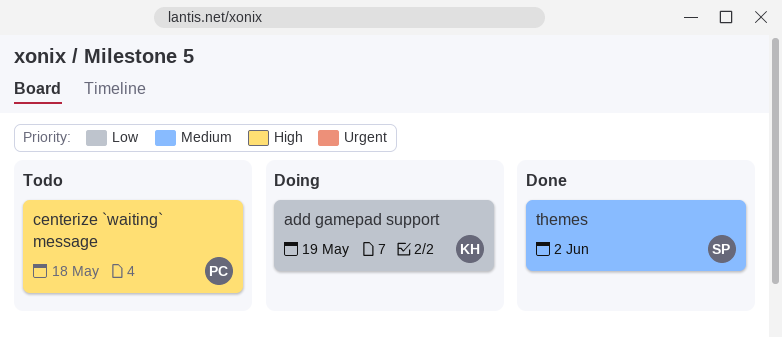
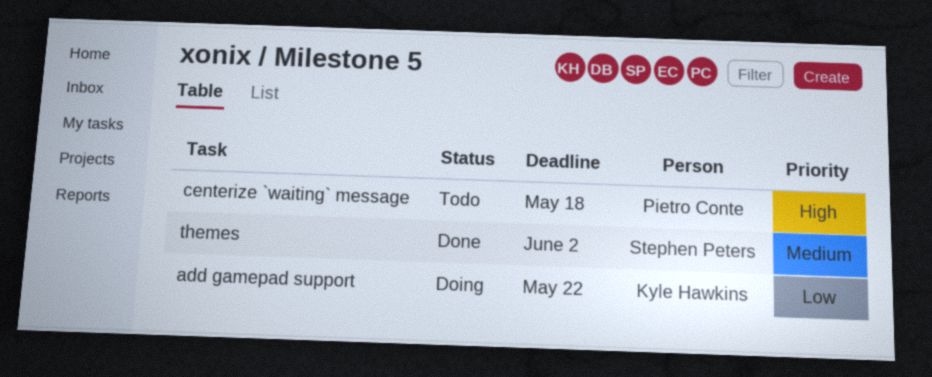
add gamepad support, due: May 19 -> May 22

